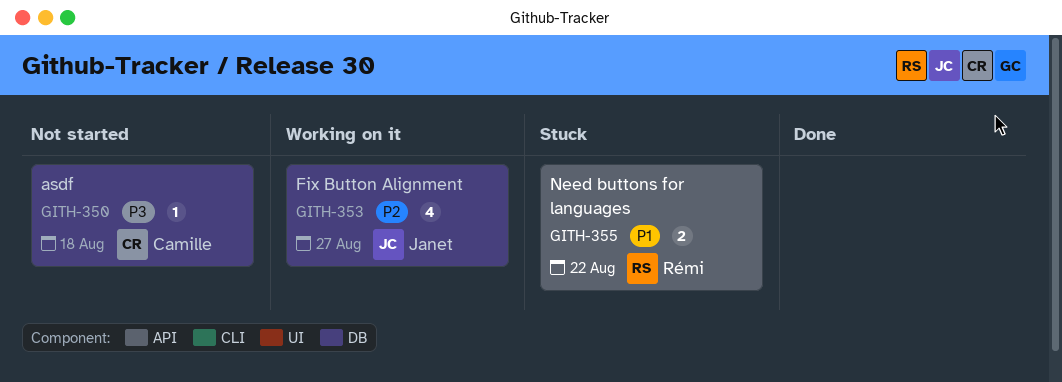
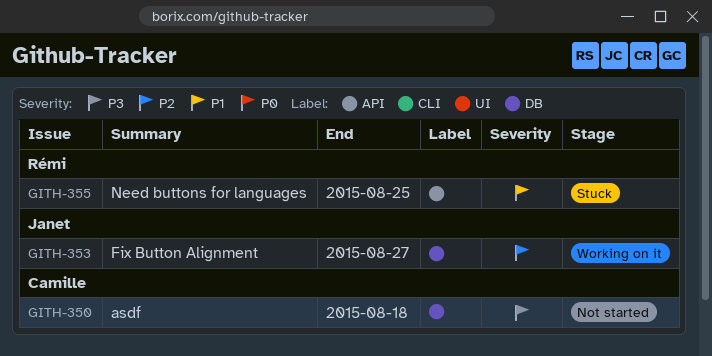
GITH-355, due: Aug 22 -> Aug 25

